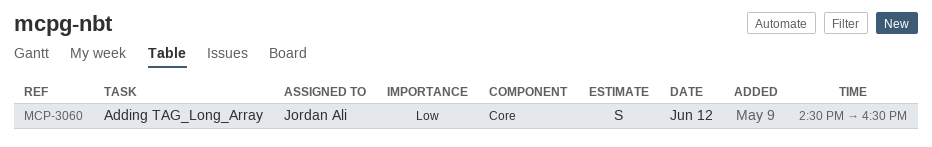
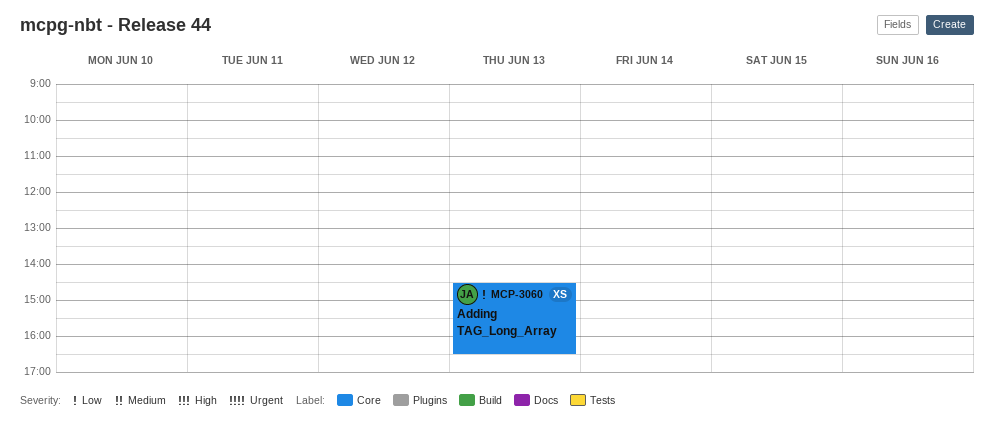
MCP-3060, estimate: S -> XS
MCP-3060, day: Jun 12 -> Jun 13

